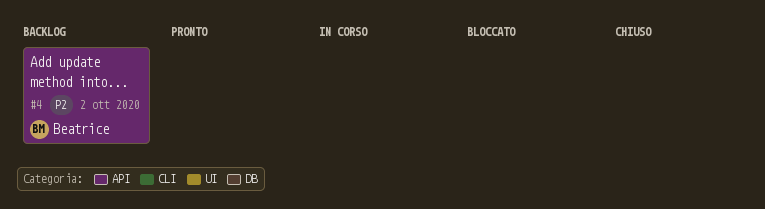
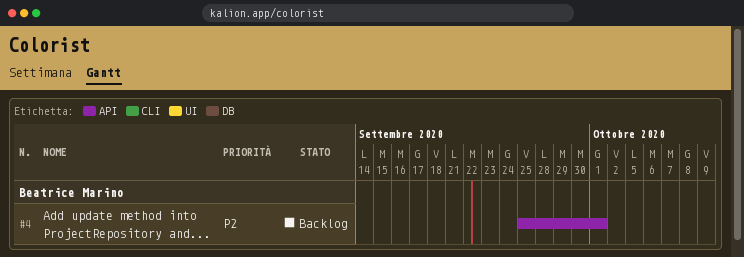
#4, due: Oct 2 -> Oct 1

